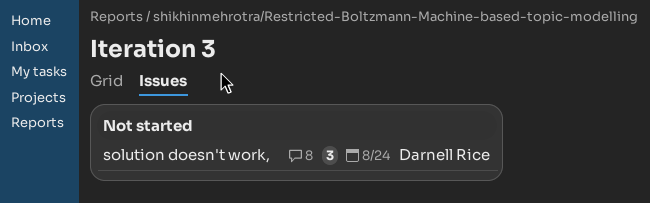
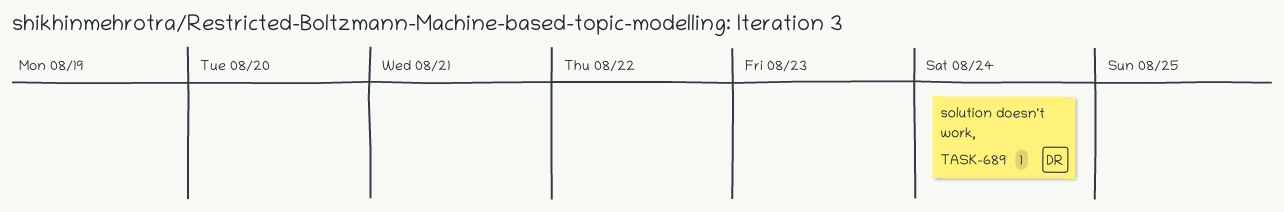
solution doesn't work,, estimate: 3 -> 1

